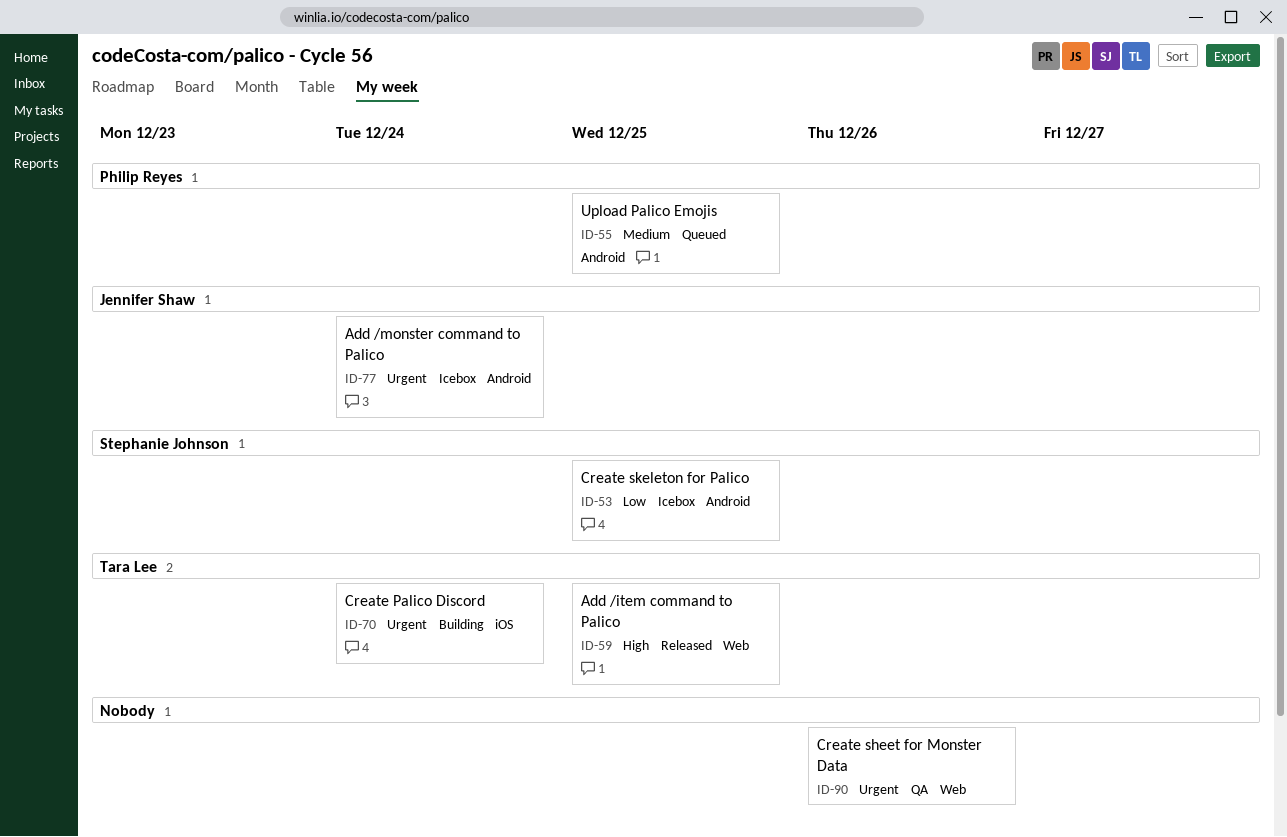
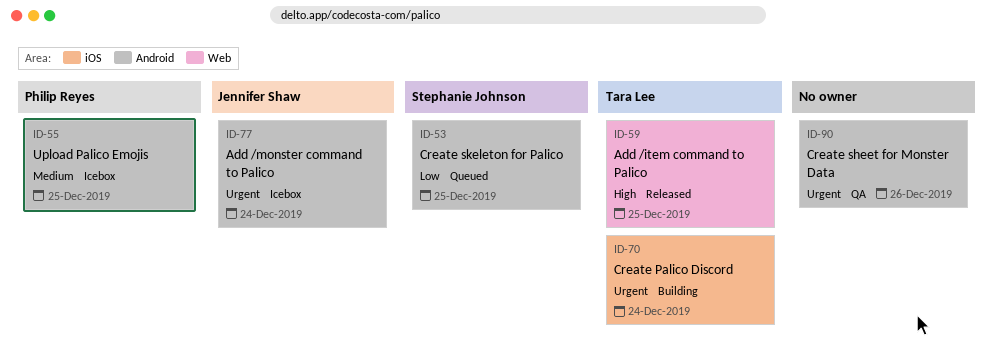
ID-53, status: Icebox -> Queued
ID-55, status: Queued -> Icebox
ID-90, label: Web -> Android

